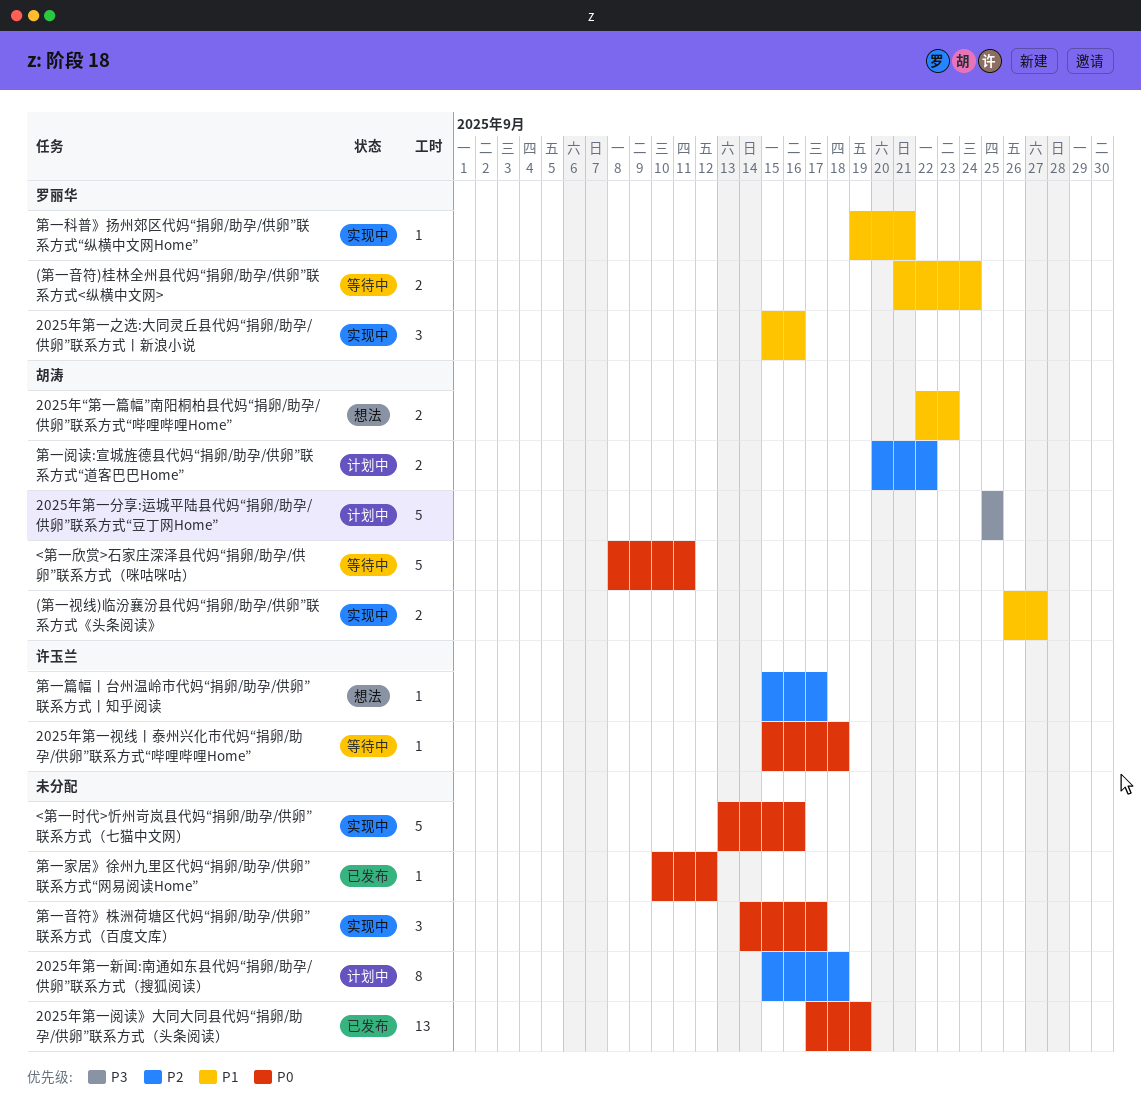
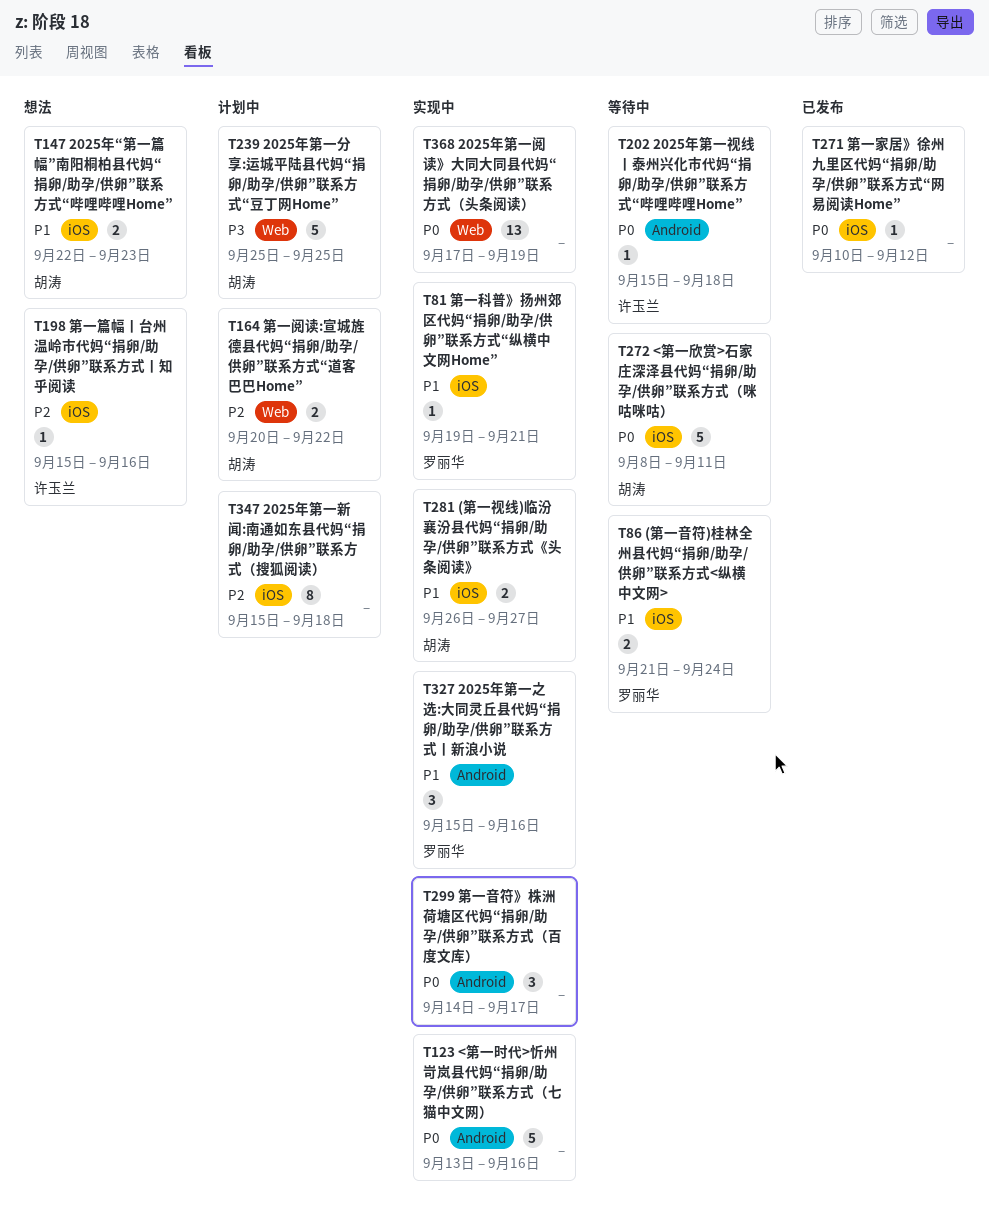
2025年第一阅读》大同大同县代妈“捐卵/助孕/供卵”联系方式（头条阅读）, status: 已发布 -> 实现中
第一篇幅丨台州温岭市代妈“捐卵/助孕/供卵”联系方式丨知乎阅读, due: Sep 17 -> Sep 16

